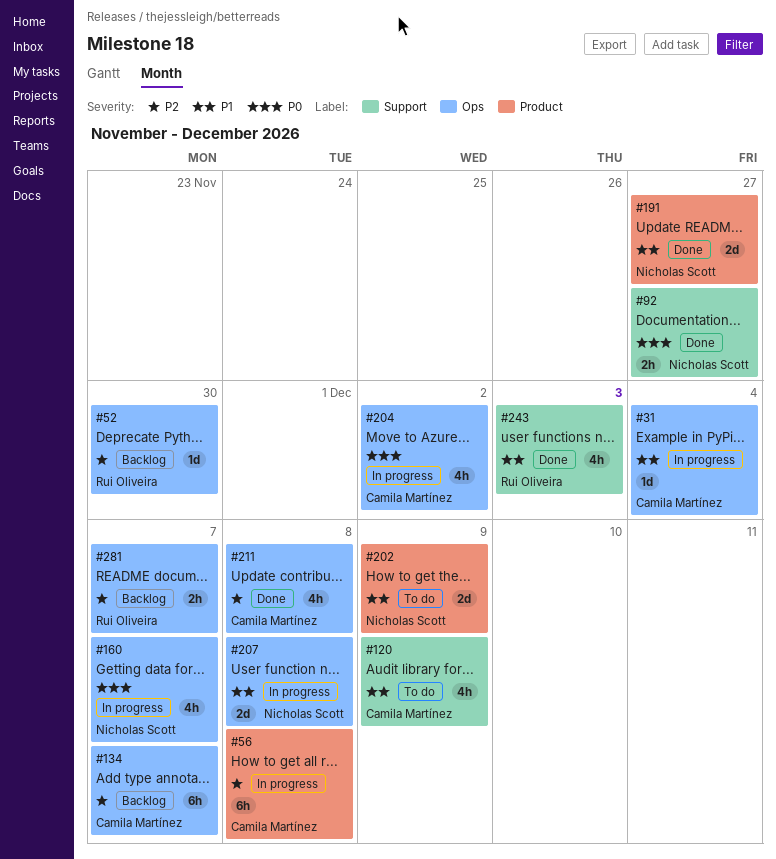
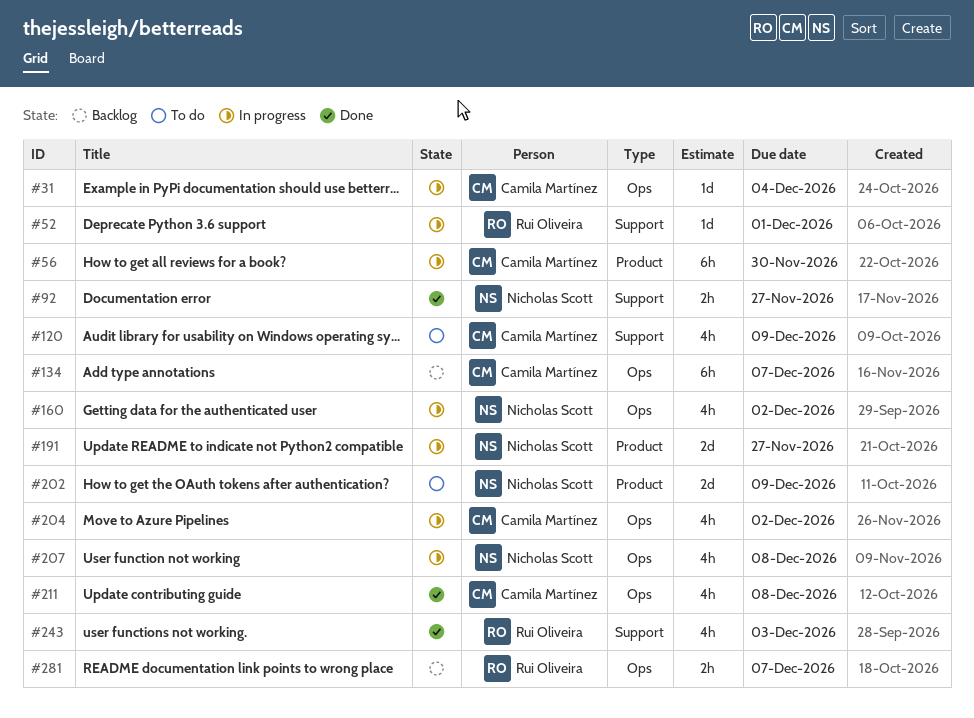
#52, status: Backlog -> In progress
#52, label: Ops -> Support
#52, due: Nov 30 -> Dec 1
#56, due: Dec 8 -> Nov 30
#160, due: Dec 7 -> Dec 2
#191, status: Done -> In progress
#207, estimate: 2d -> 4h

